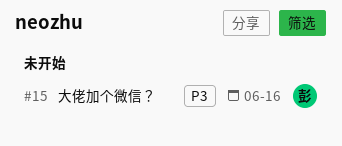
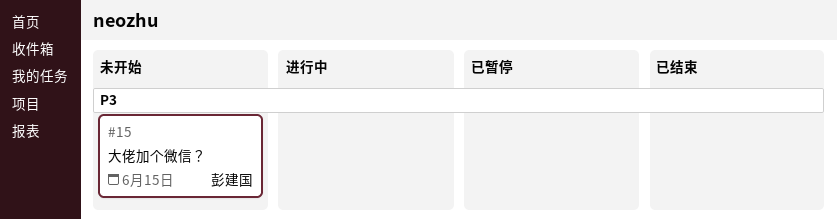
#15, due: Jun 16 -> Jun 15

